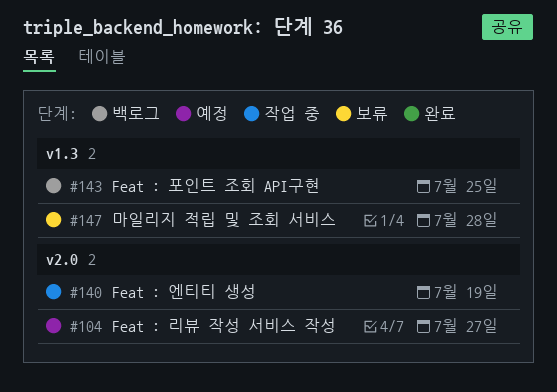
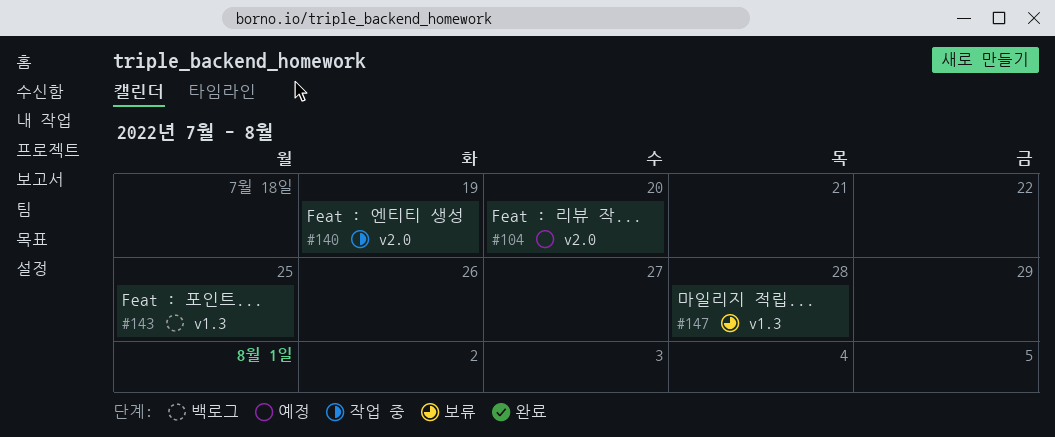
#104, due: Jul 27 -> Jul 20

